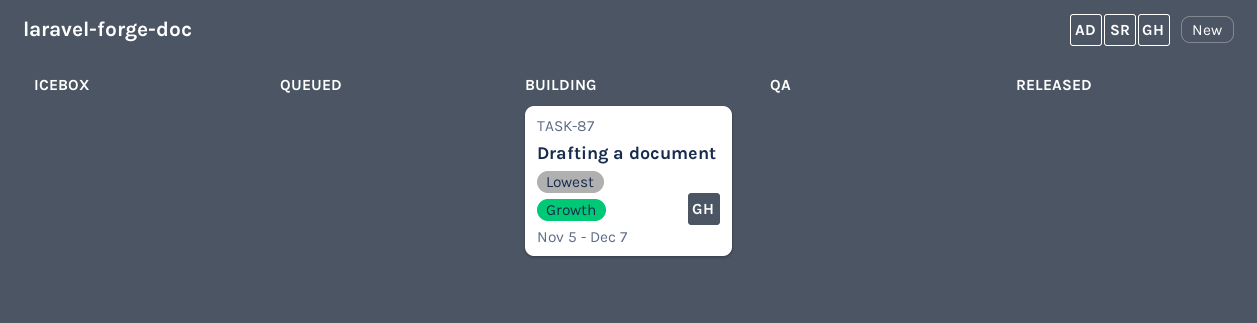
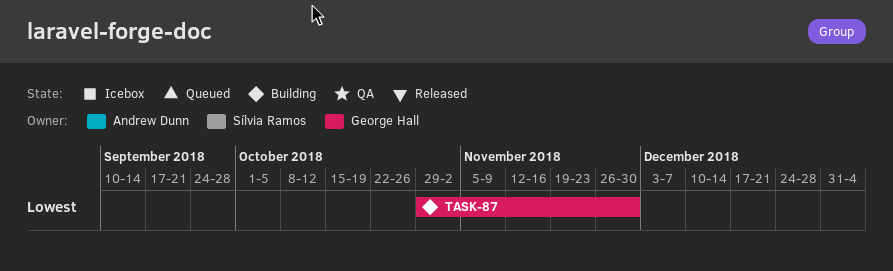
TASK-87, start: Nov 5 -> Oct 29
TASK-87, due: Dec 7 -> Nov 30

